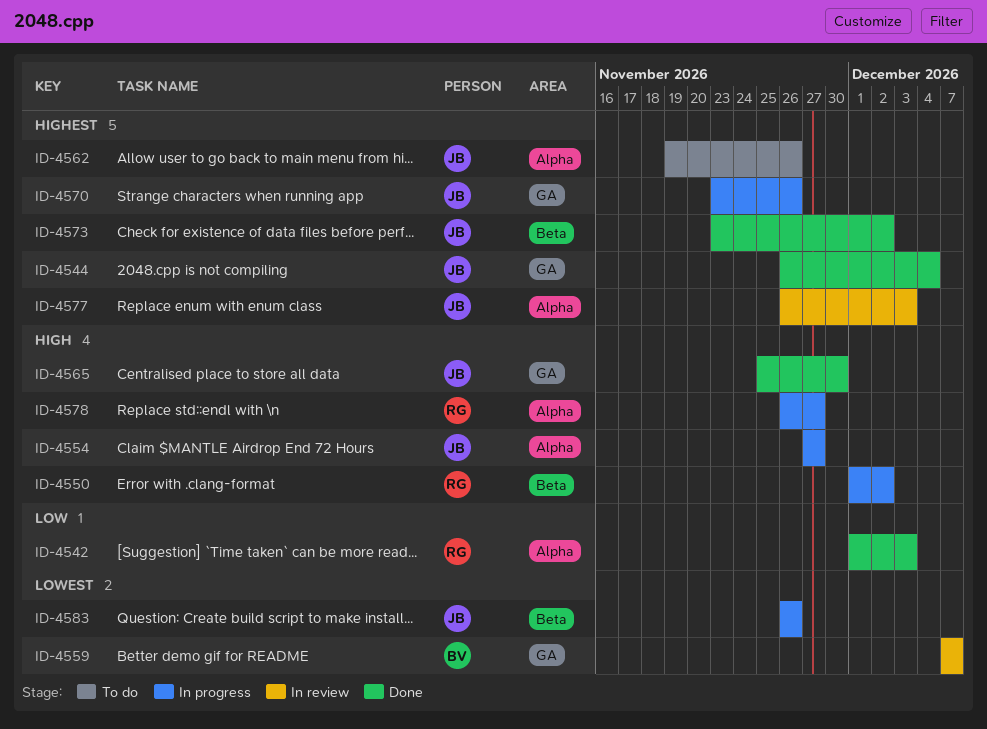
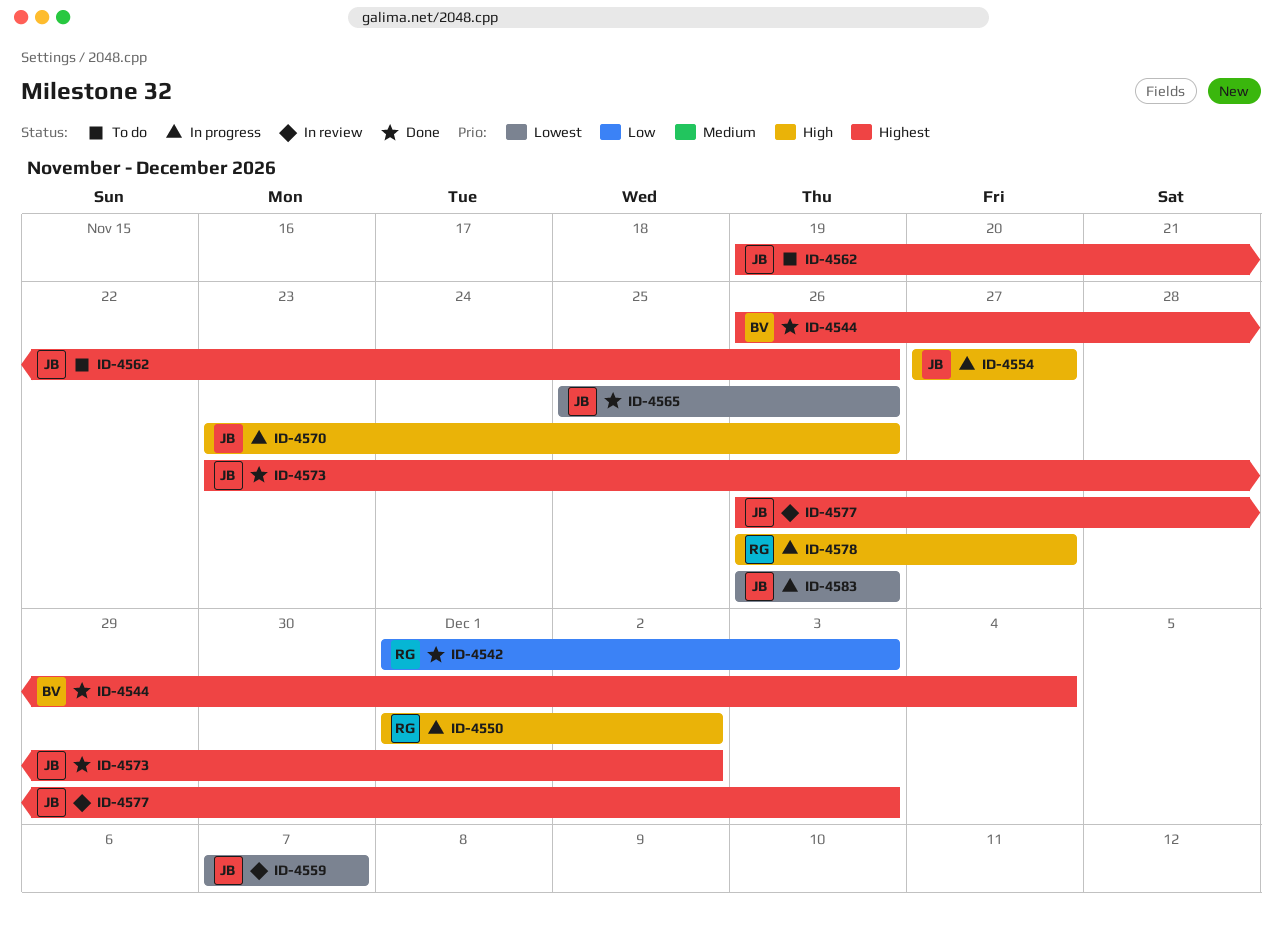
ID-4544, owner: JB -> BV
ID-4559, owner: BV -> JB
ID-4565, priority: High -> Lowest
ID-4565, due: Nov 30 -> Nov 26
ID-4570, priority: Highest -> High

